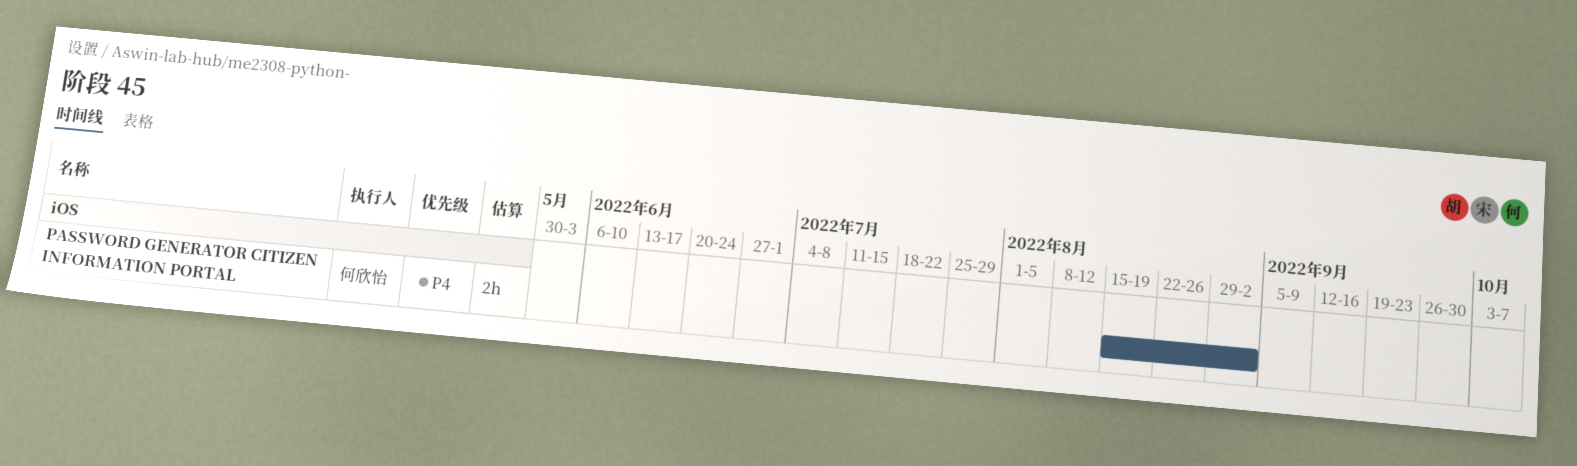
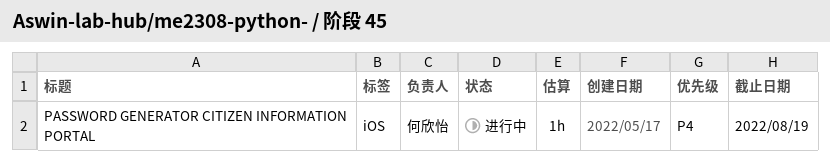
PASSWORD GENERATOR CITIZEN INFORMATION PORTAL, estimate: 2h -> 1h
PASSWORD GENERATOR CITIZEN INFORMATION PORTAL, due: Sep 2 -> Aug 19

